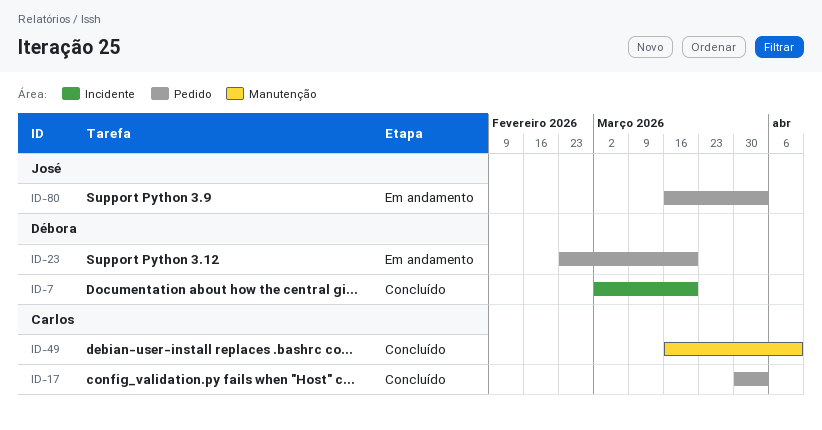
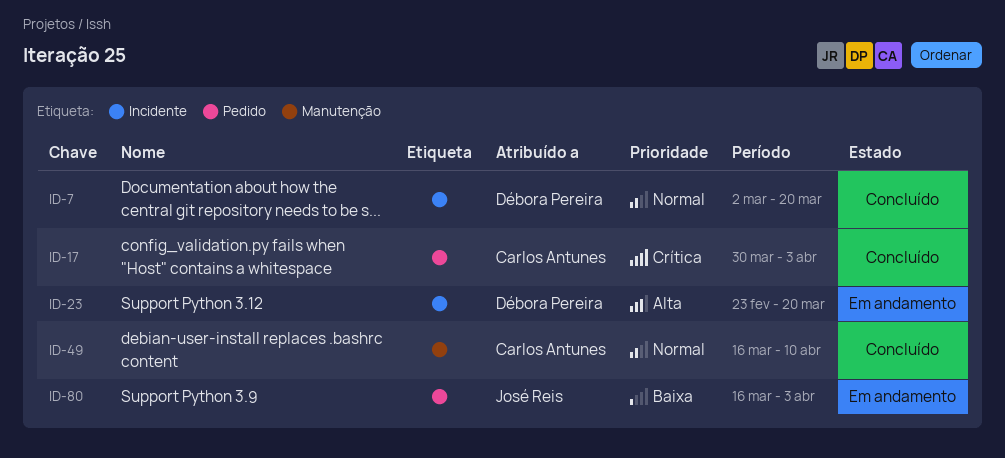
ID-23, label: Pedido -> Incidente

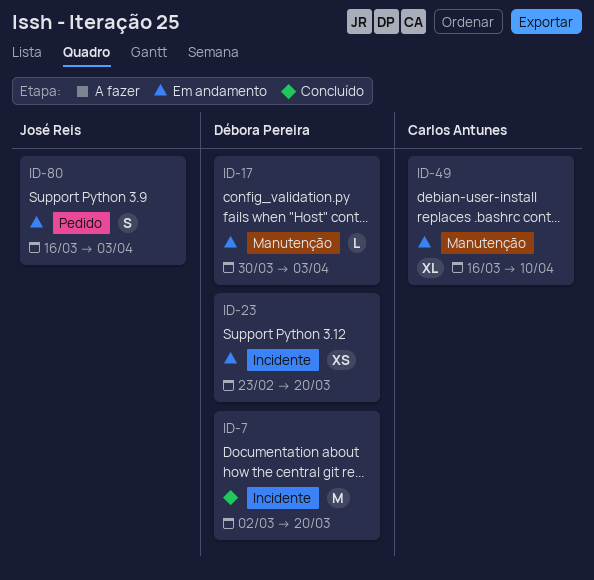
ID-17, status: Concluído -> Em andamento
ID-17, owner: Carlos Antunes -> Débora Pereira
ID-17, label: Pedido -> Manutenção
ID-49, status: Concluído -> Em andamento

